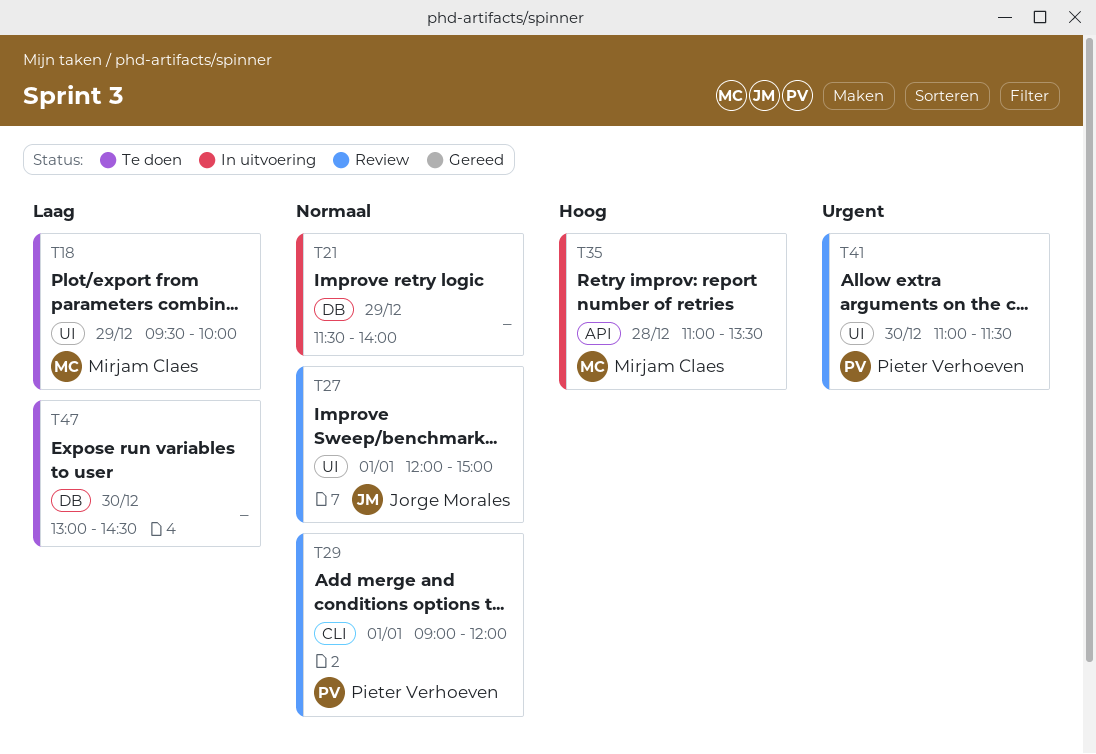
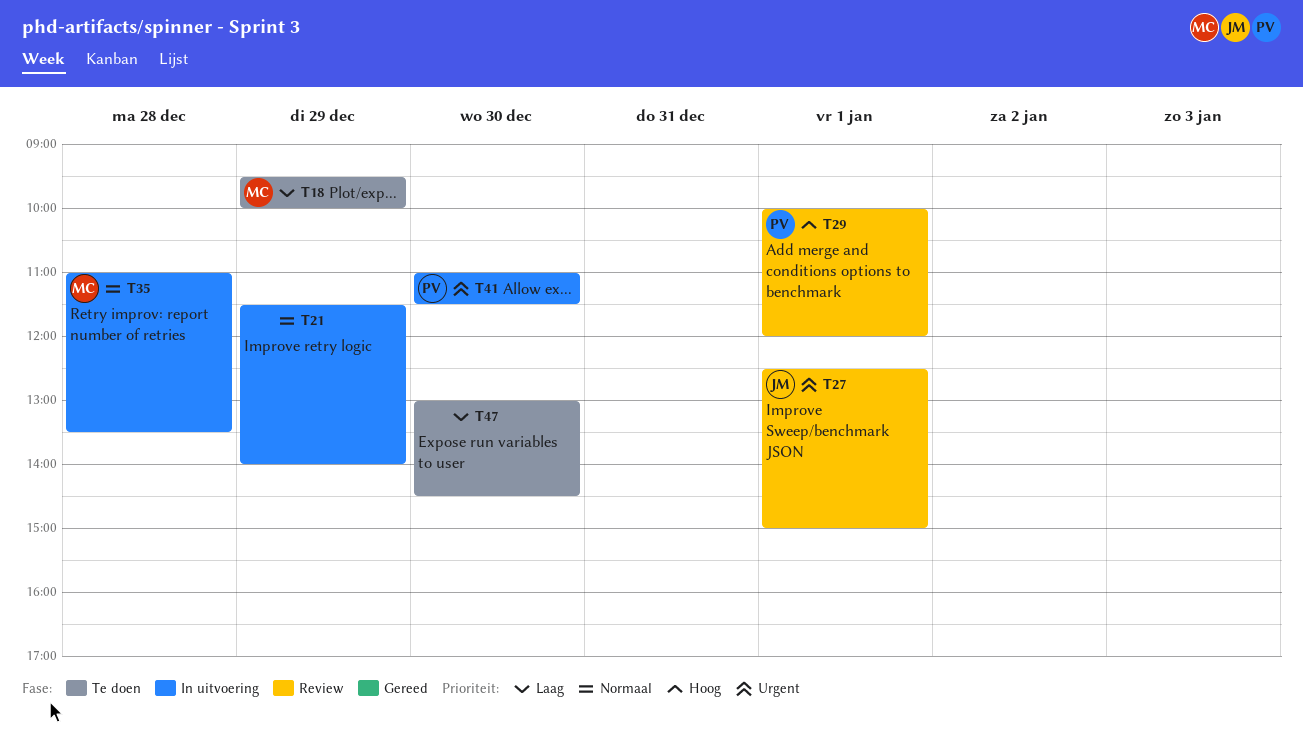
T27, priority: Normaal -> Urgent
T27, begins: 12:00 -> 12:30
T29, priority: Normaal -> Hoog
T29, begins: 09:00 -> 10:00
T35, priority: Hoog -> Normaal
T41, status: Review -> In uitvoering

